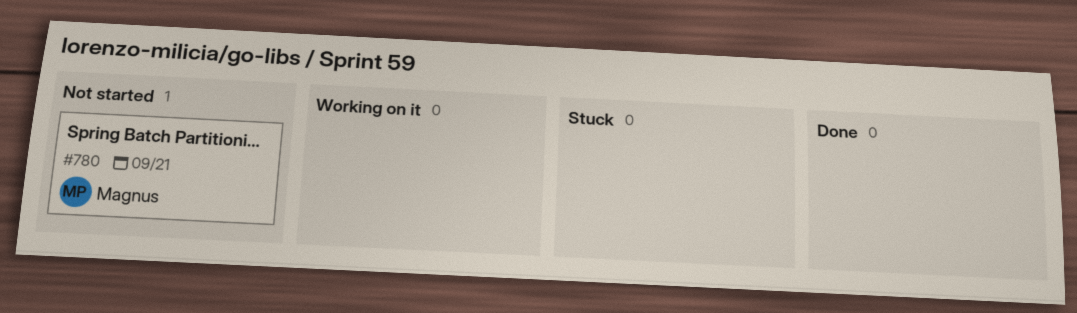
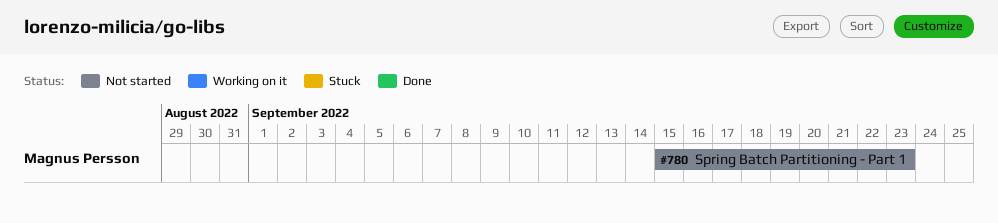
#780, due: Sep 21 -> Sep 23

